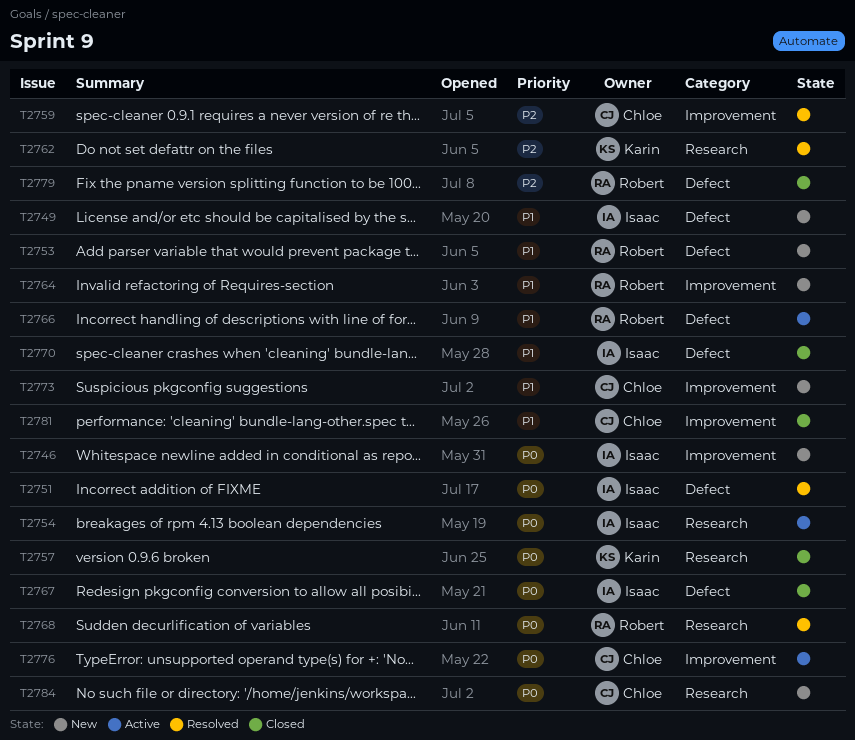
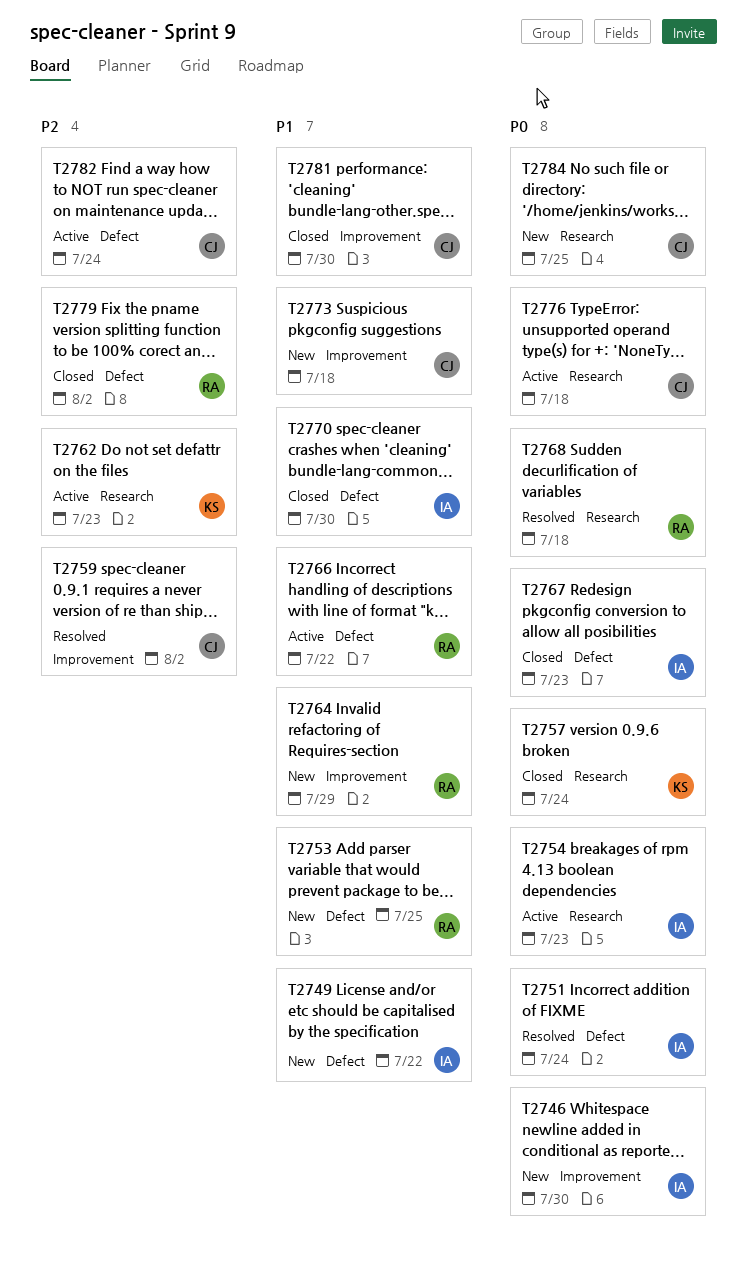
T2762, status: Resolved -> Active
T2776, label: Improvement -> Research
T2782: none -> present

